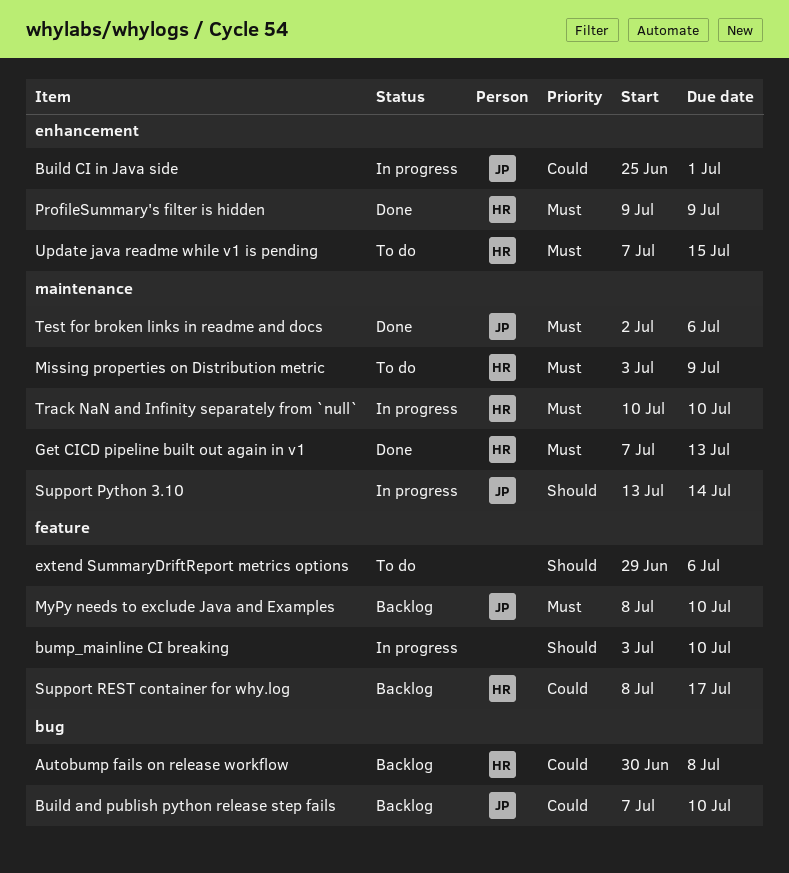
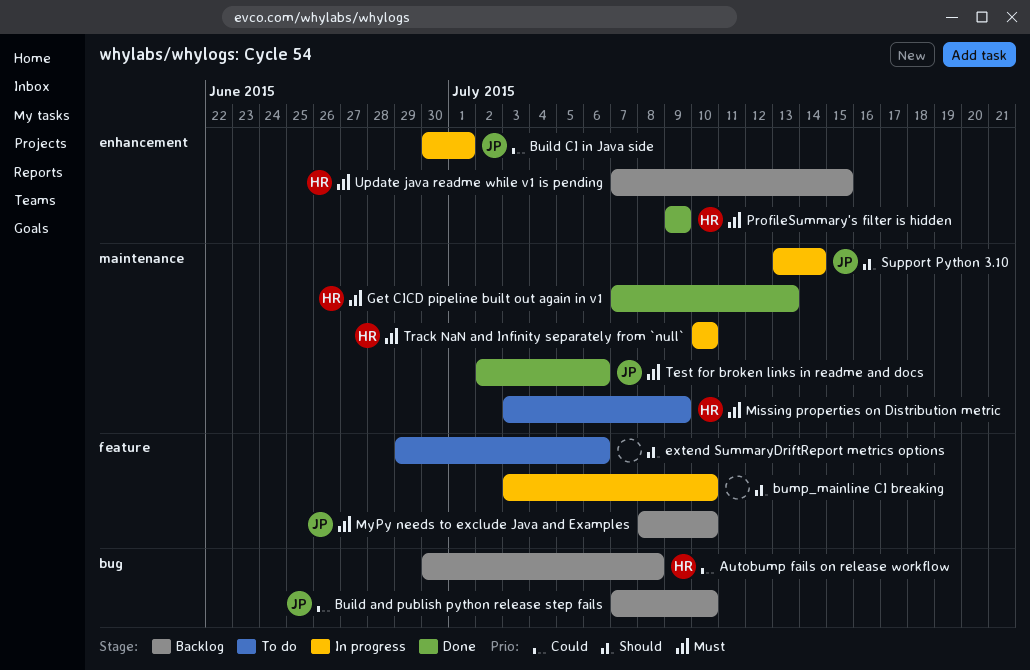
Build CI in Java side, start: Jun 25 -> Jun 30
Support REST container for why.log: present -> none
Update java readme while v1 is pending, status: To do -> Backlog

